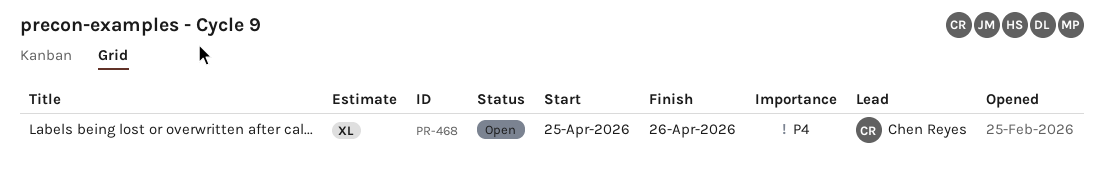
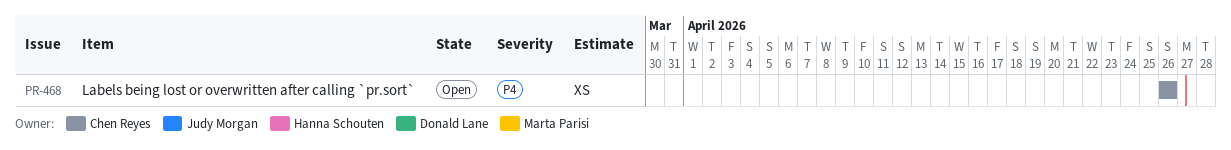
PR-468, estimate: XL -> XS
PR-468, start: Apr 25 -> Apr 26

